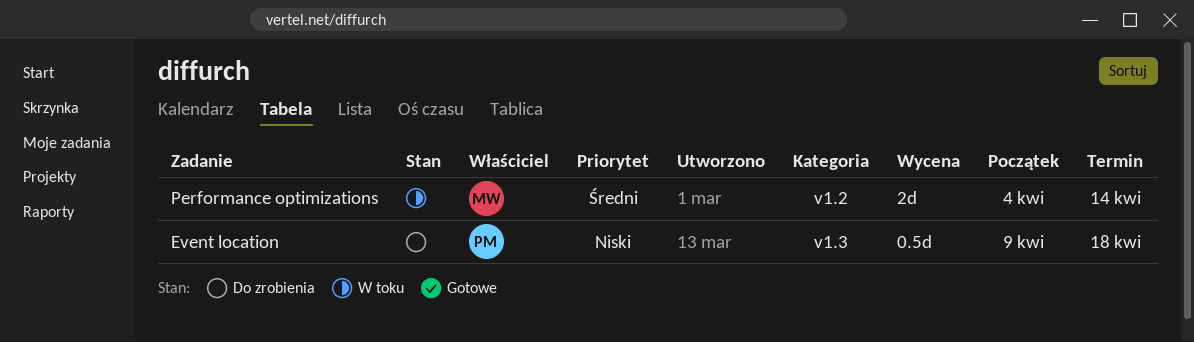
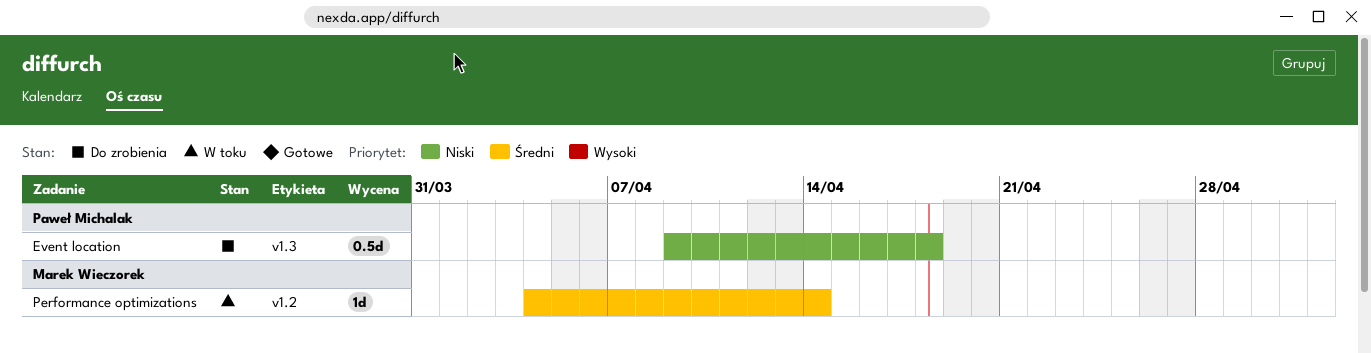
Performance optimizations, estimate: 2d -> 1d

